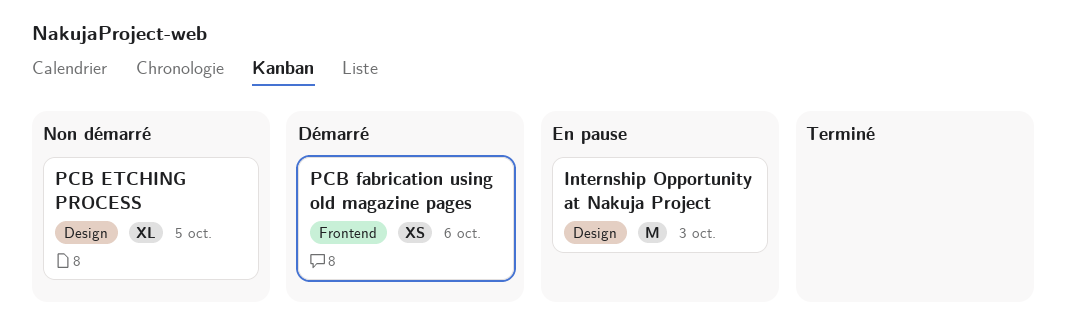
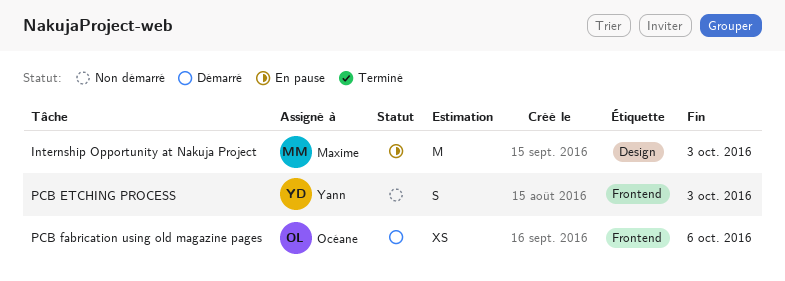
PCB ETCHING PROCESS, label: Design -> Frontend
PCB ETCHING PROCESS, estimate: XL -> S
PCB ETCHING PROCESS, due: Oct 5 -> Oct 3

